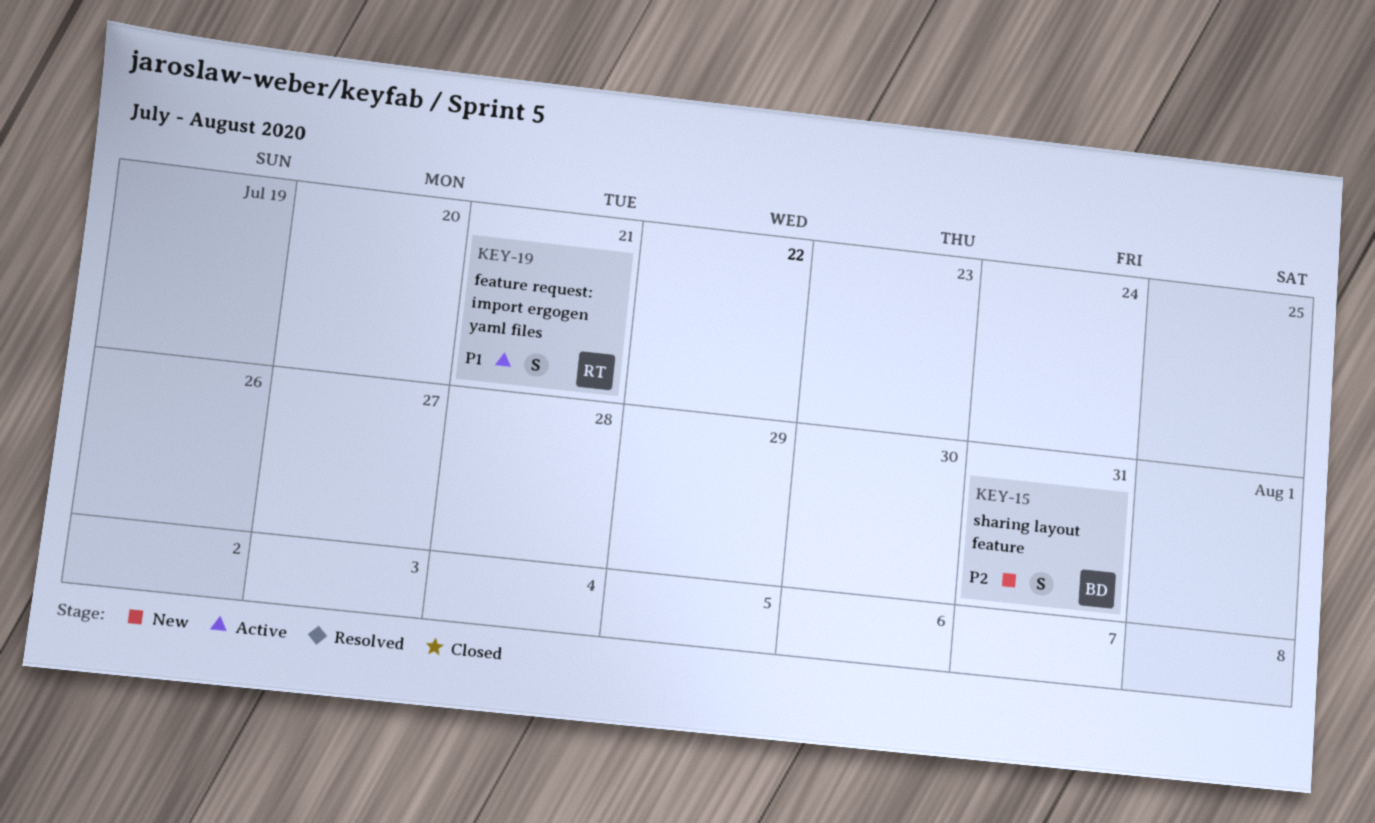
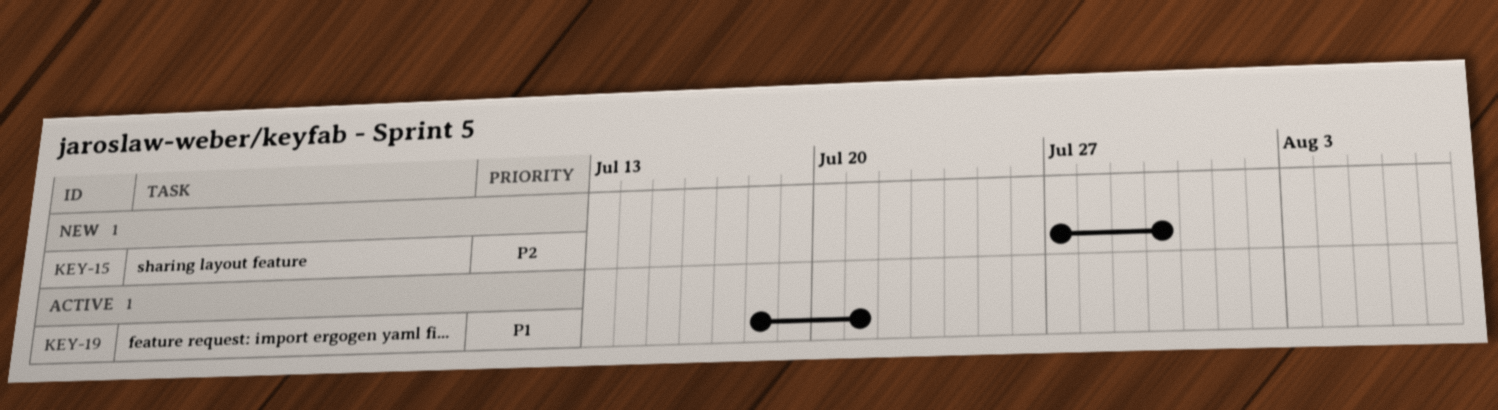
KEY-15, due: Jul 31 -> Jul 30

